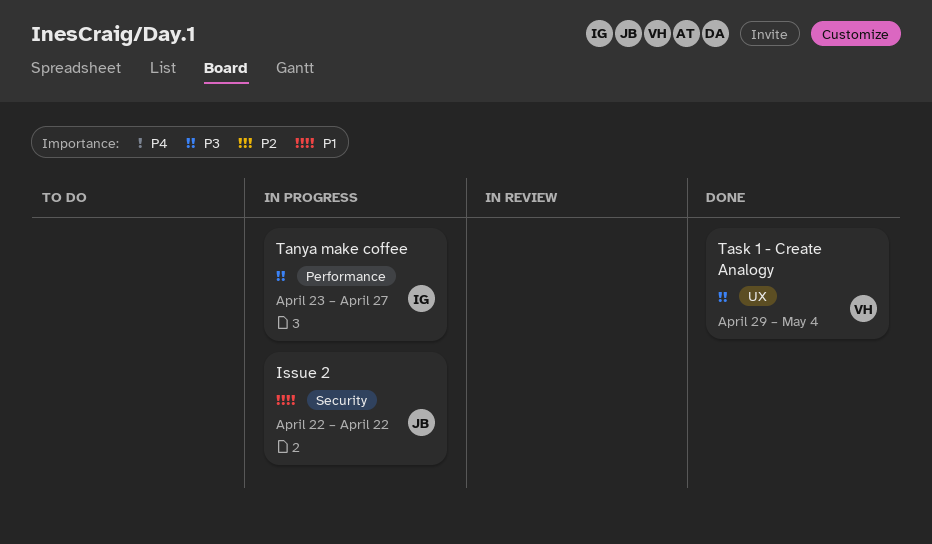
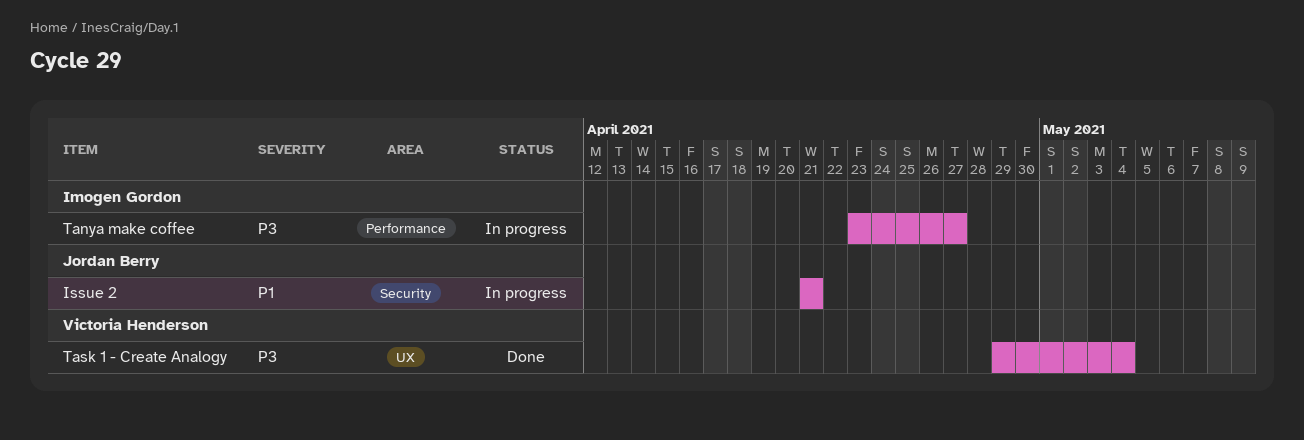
Issue 2, start: Apr 22 -> Apr 21
Issue 2, due: Apr 22 -> Apr 21

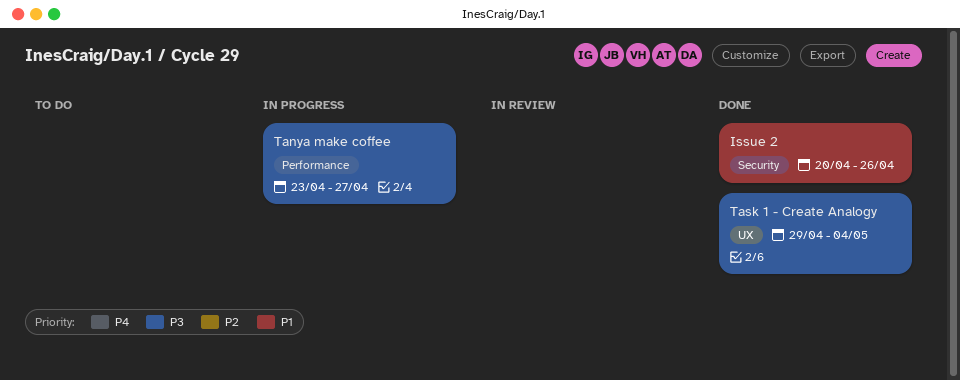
Issue 2, status: In progress -> Done
Issue 2, start: Apr 21 -> Apr 20
Issue 2, due: Apr 21 -> Apr 26

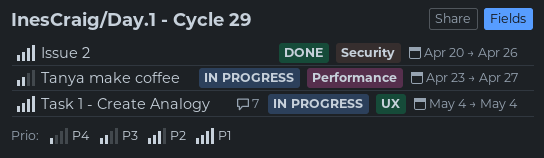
Task 1 - Create Analogy, status: Done -> In progress
Task 1 - Create Analogy, priority: P3 -> P1
Task 1 - Create Analogy, start: Apr 29 -> May 4

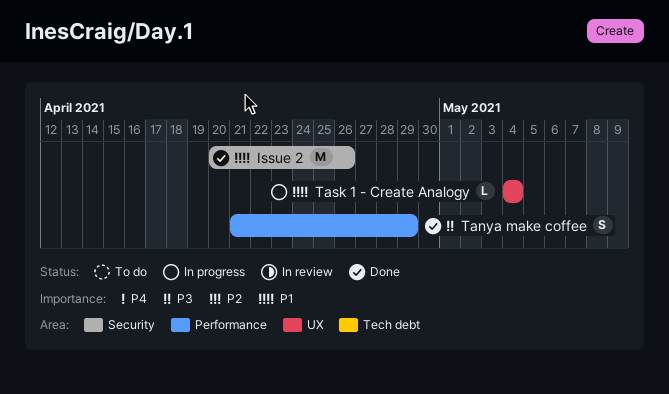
Tanya make coffee, status: In progress -> Done
Tanya make coffee, start: Apr 23 -> Apr 21
Tanya make coffee, due: Apr 27 -> Apr 29

